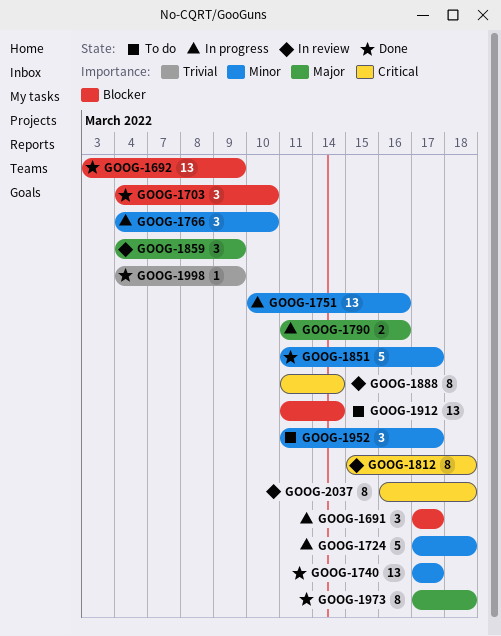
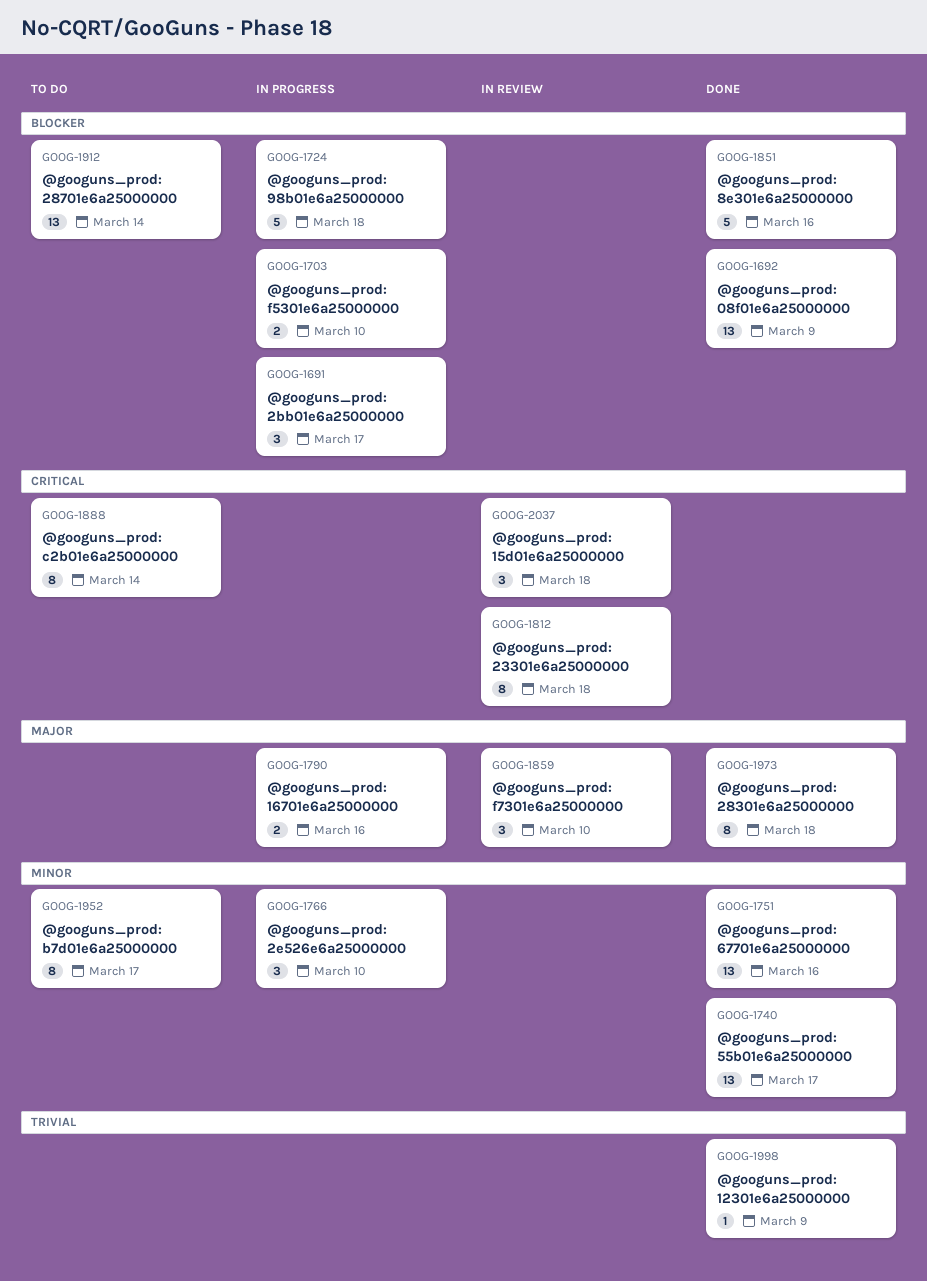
GOOG-1703, status: Done -> In progress
GOOG-1703, estimate: 3 -> 2
GOOG-1724, priority: Minor -> Blocker
GOOG-1751, status: In progress -> Done
GOOG-1851, priority: Minor -> Blocker
GOOG-1851, due: Mar 17 -> Mar 16
GOOG-1859, due: Mar 9 -> Mar 10
GOOG-1888, status: In review -> To do
GOOG-1952, estimate: 3 -> 8
GOOG-2037, estimate: 8 -> 3

